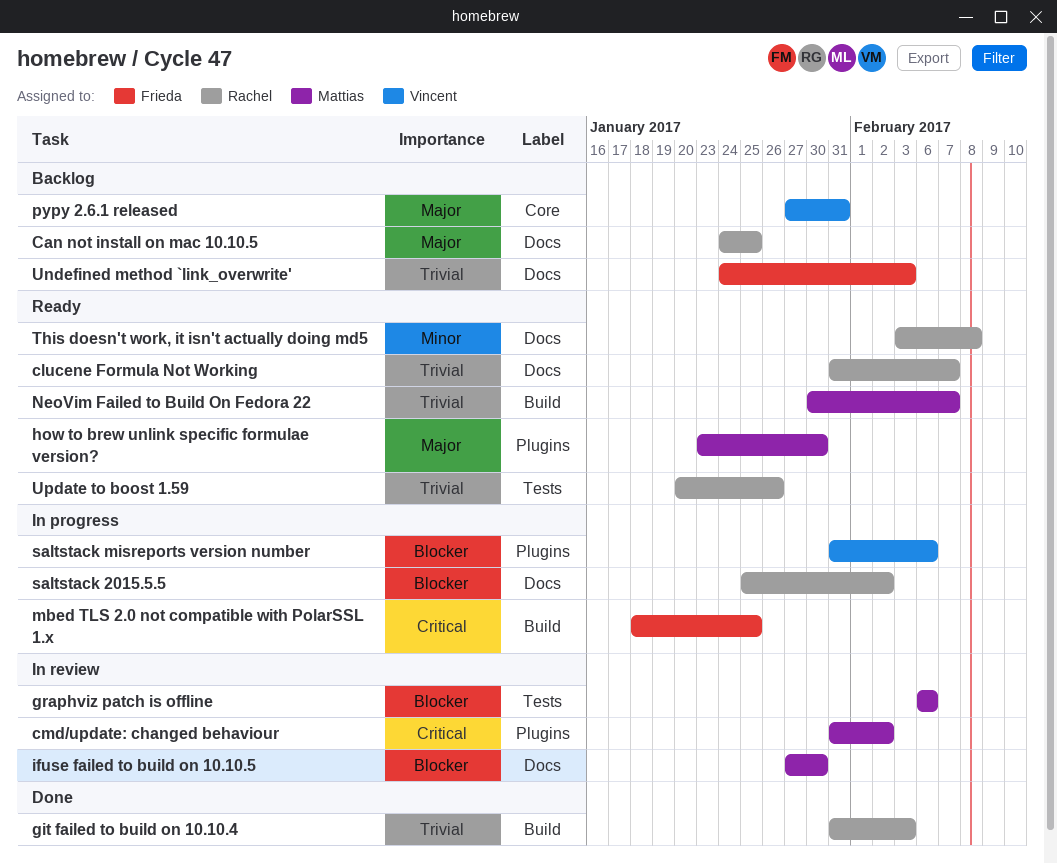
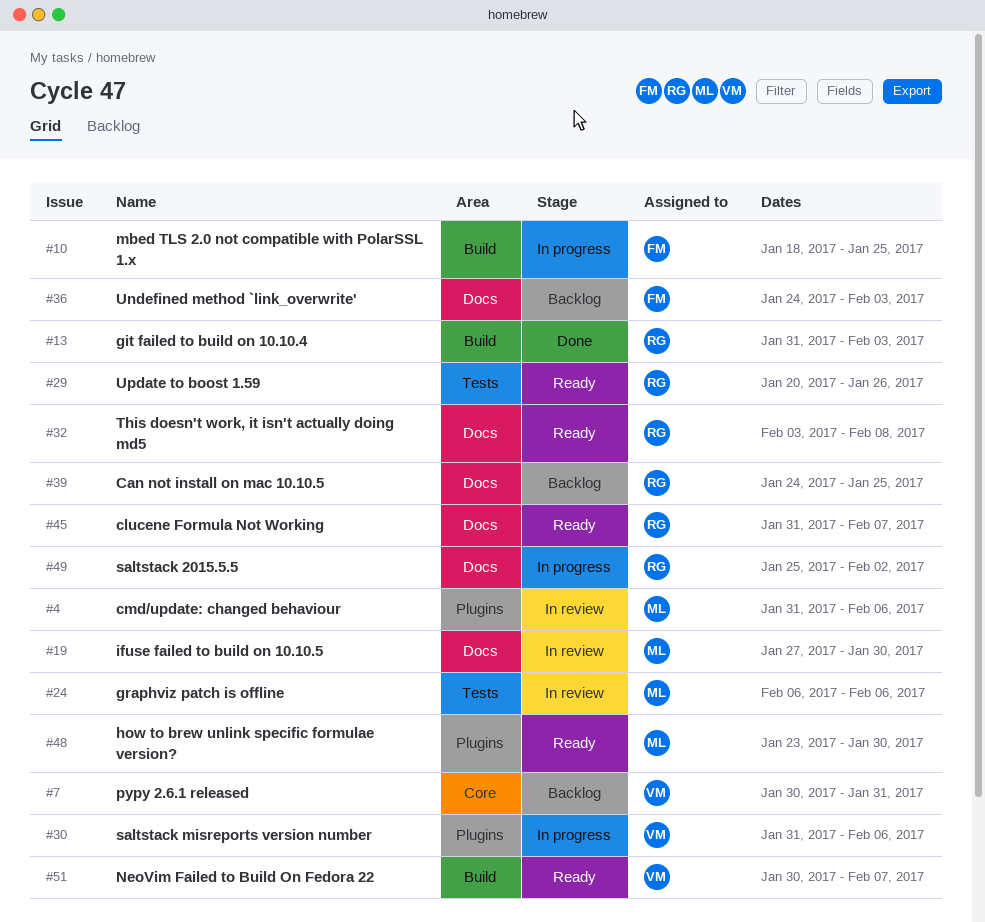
cmd/update: changed behaviour, due: Feb 2 -> Feb 6
NeoVim Failed to Build On Fedora 22, owner: Mattias -> Vincent
pypy 2.6.1 released, start: Jan 27 -> Jan 30

